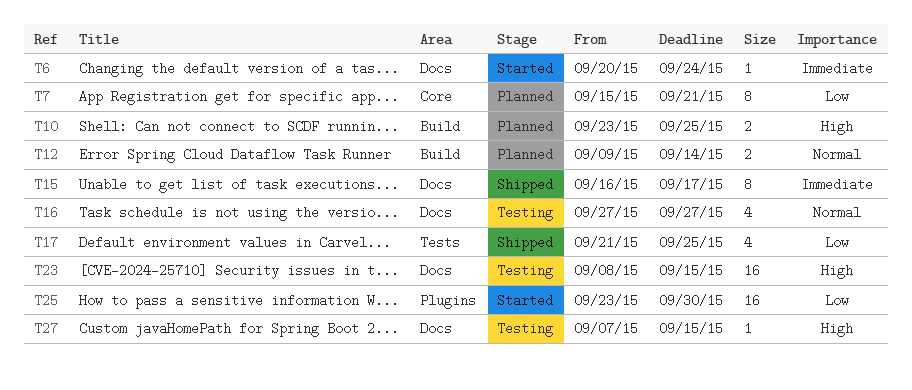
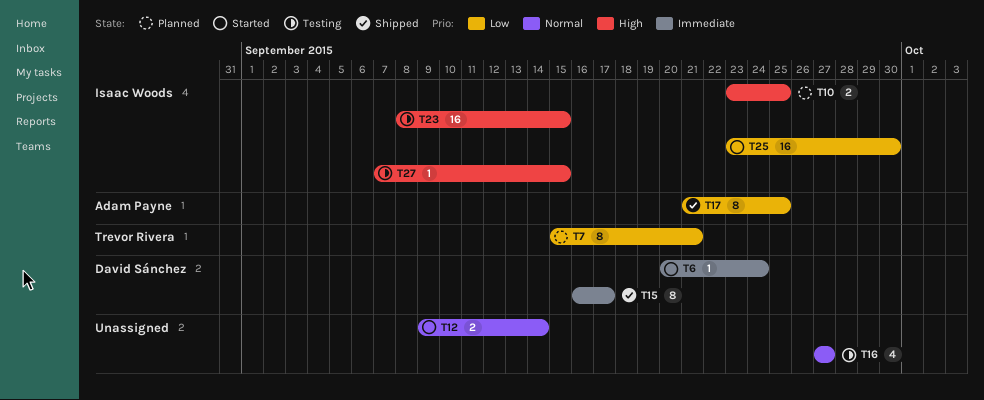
T12, status: Planned -> Started
T17, estimate: 4 -> 8

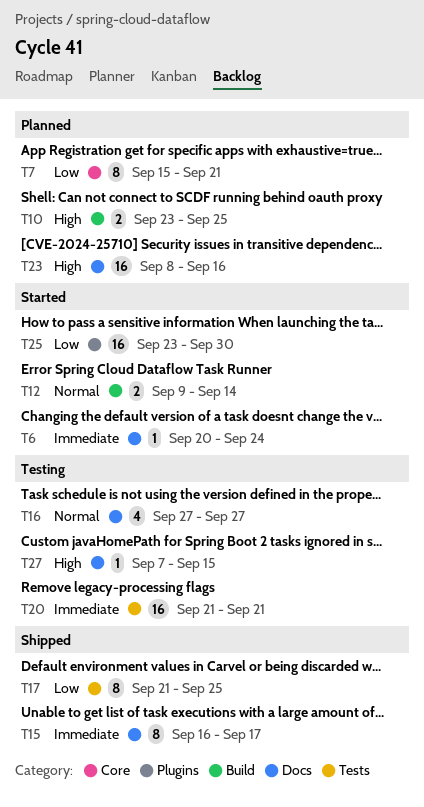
T20: none -> present
T23, status: Testing -> Planned
T23, due: Sep 15 -> Sep 16

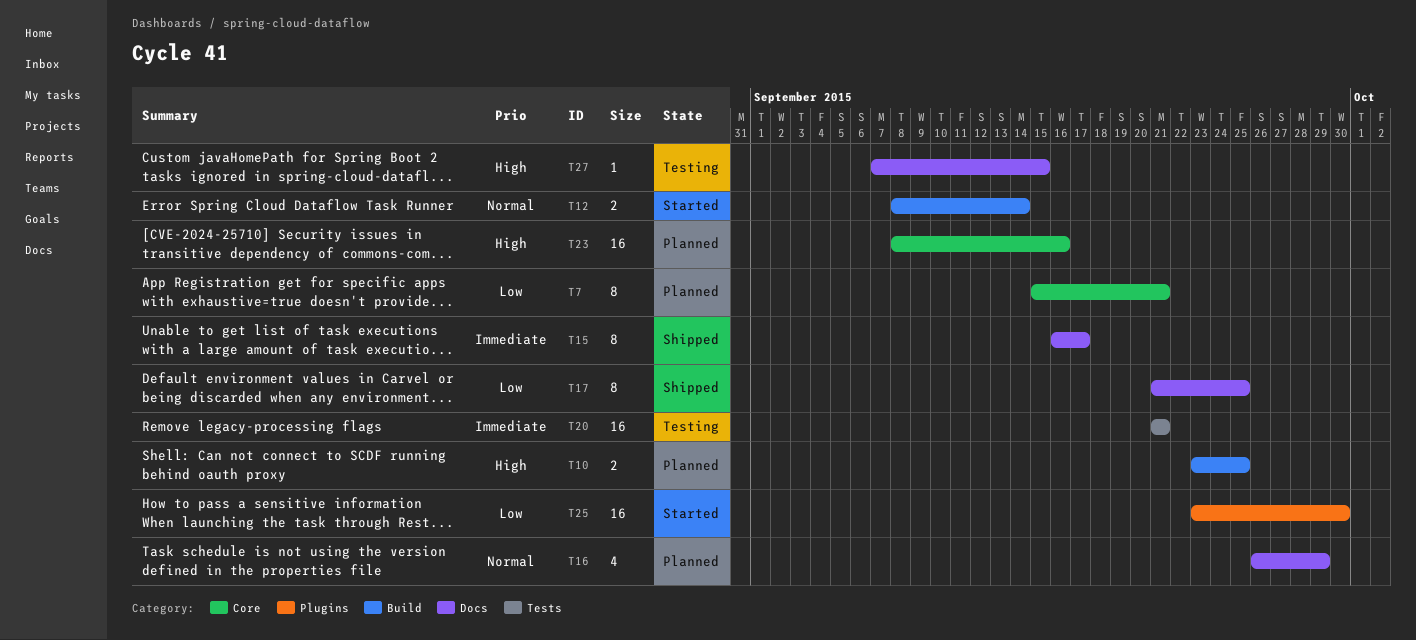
T6: present -> none
T12, start: Sep 9 -> Sep 8
T16, status: Testing -> Planned
T16, start: Sep 27 -> Sep 26
T16, due: Sep 27 -> Sep 29
T17, label: Tests -> Docs
T23, label: Docs -> Core

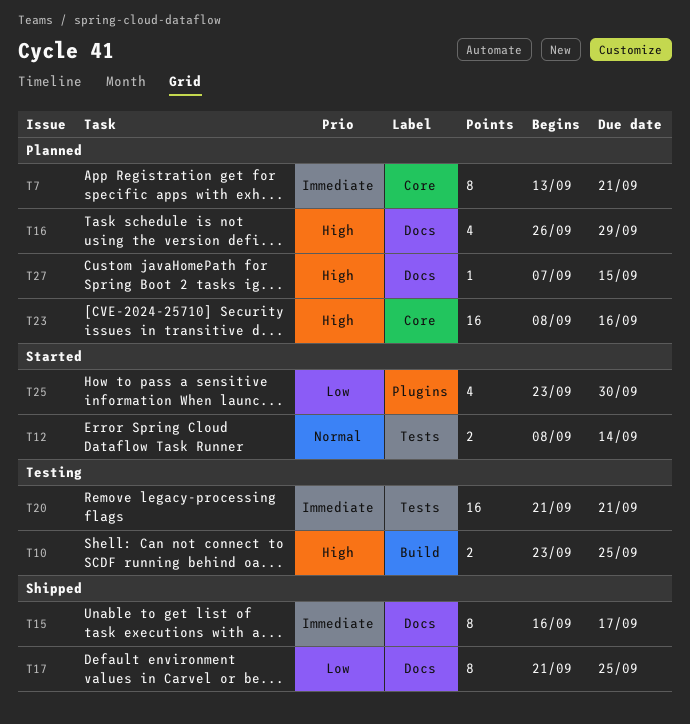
T7, priority: Low -> Immediate
T7, start: Sep 15 -> Sep 13
T10, status: Planned -> Testing
T12, label: Build -> Tests
T16, priority: Normal -> High
T25, estimate: 16 -> 4
T27, status: Testing -> Planned

